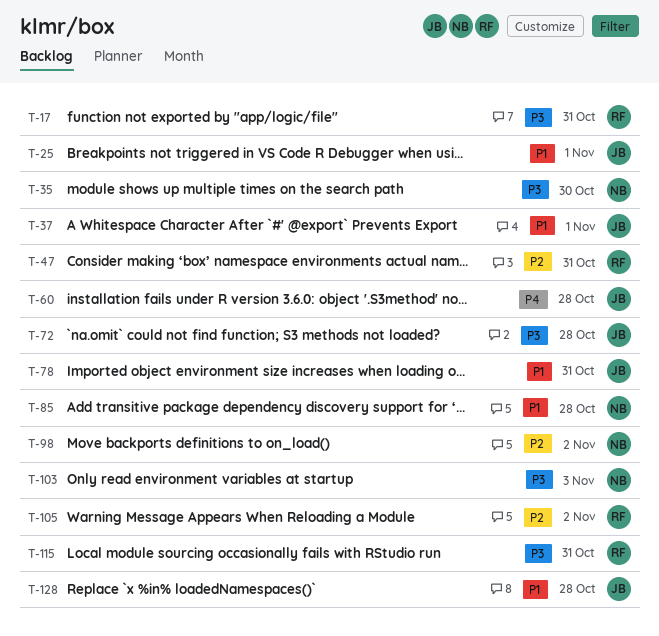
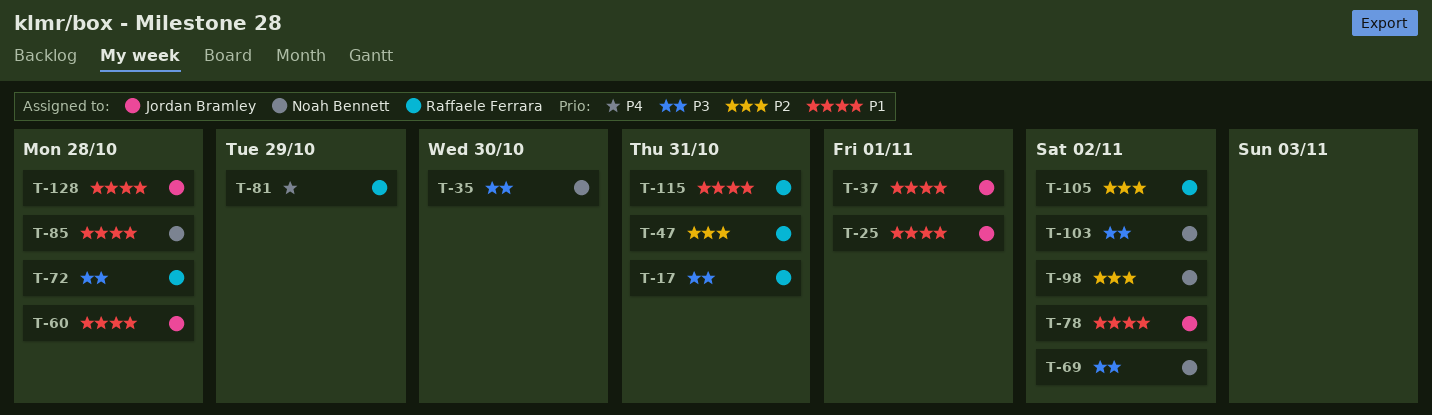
T-60, priority: P4 -> P1
T-69: none -> present
T-72, owner: Jordan Bramley -> Raffaele Ferrara
T-78, due: Oct 31 -> Nov 2
T-81: none -> present
T-103, due: Nov 3 -> Nov 2
T-115, priority: P3 -> P1

